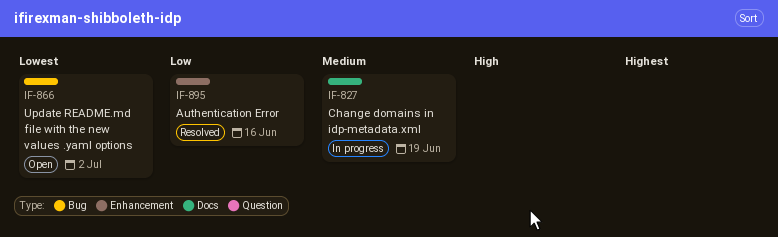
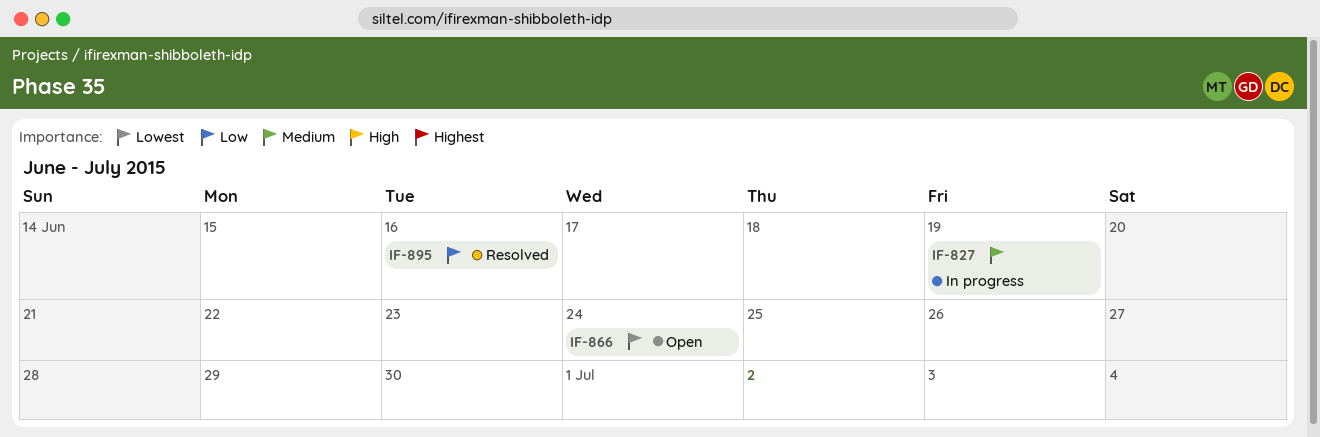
IF-866, due: Jul 2 -> Jun 24

